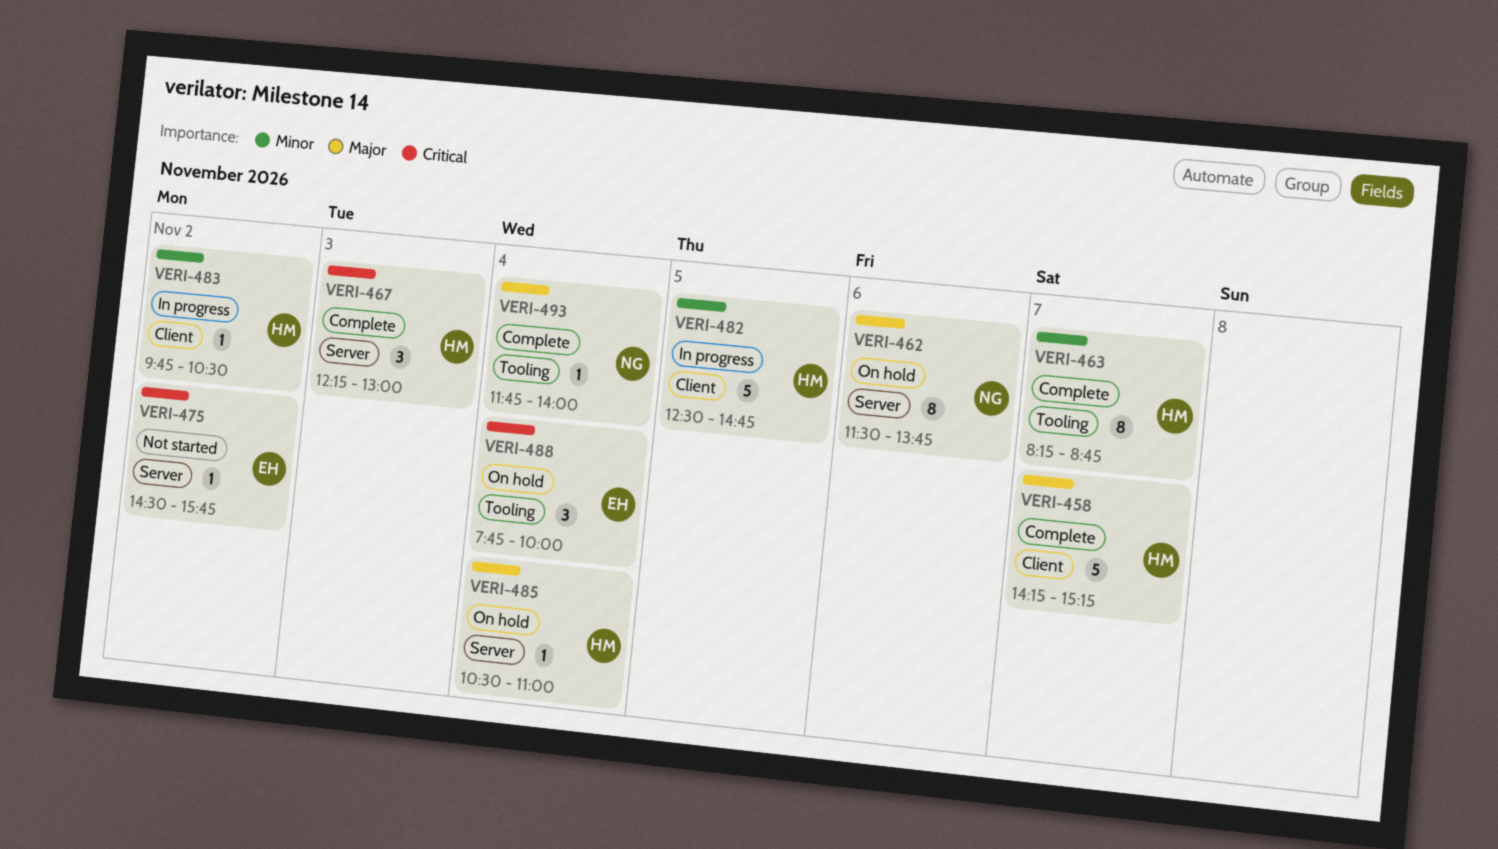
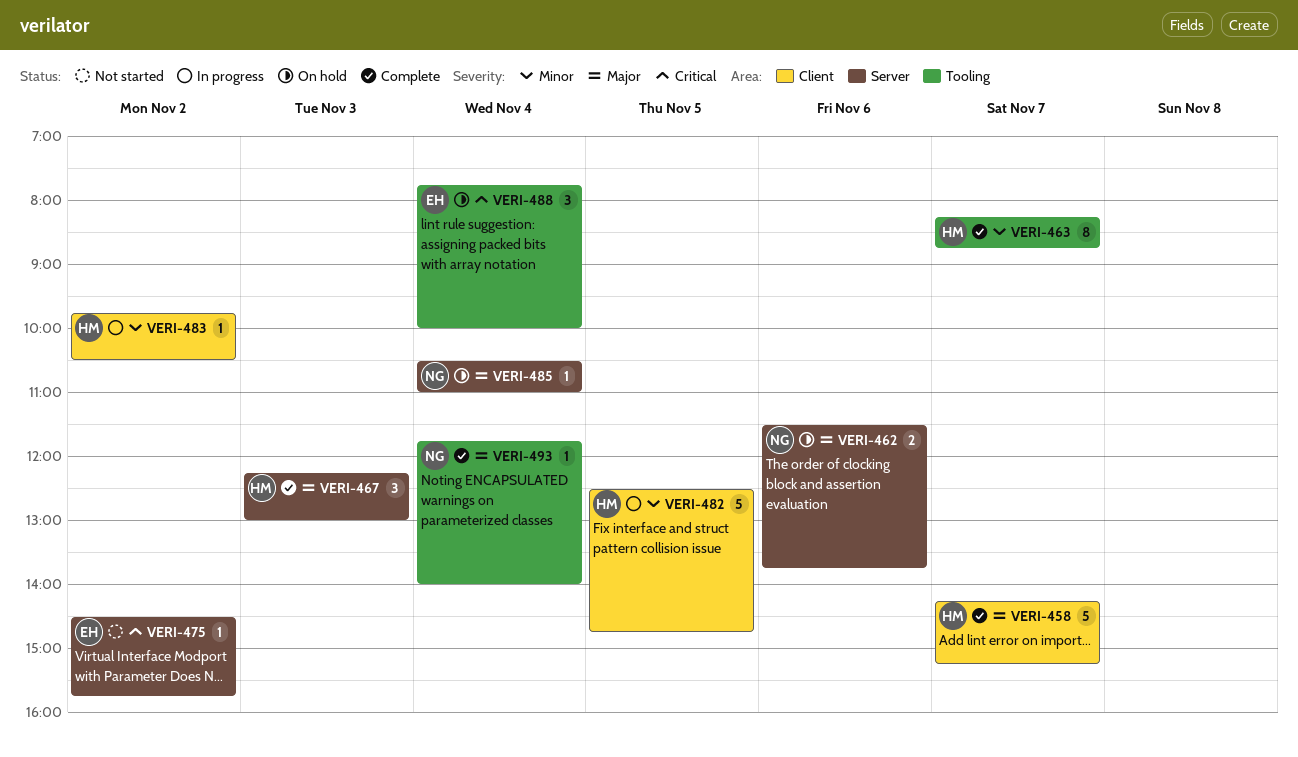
VERI-462, estimate: 8 -> 2
VERI-467, priority: Critical -> Major
VERI-485, owner: HM -> NG

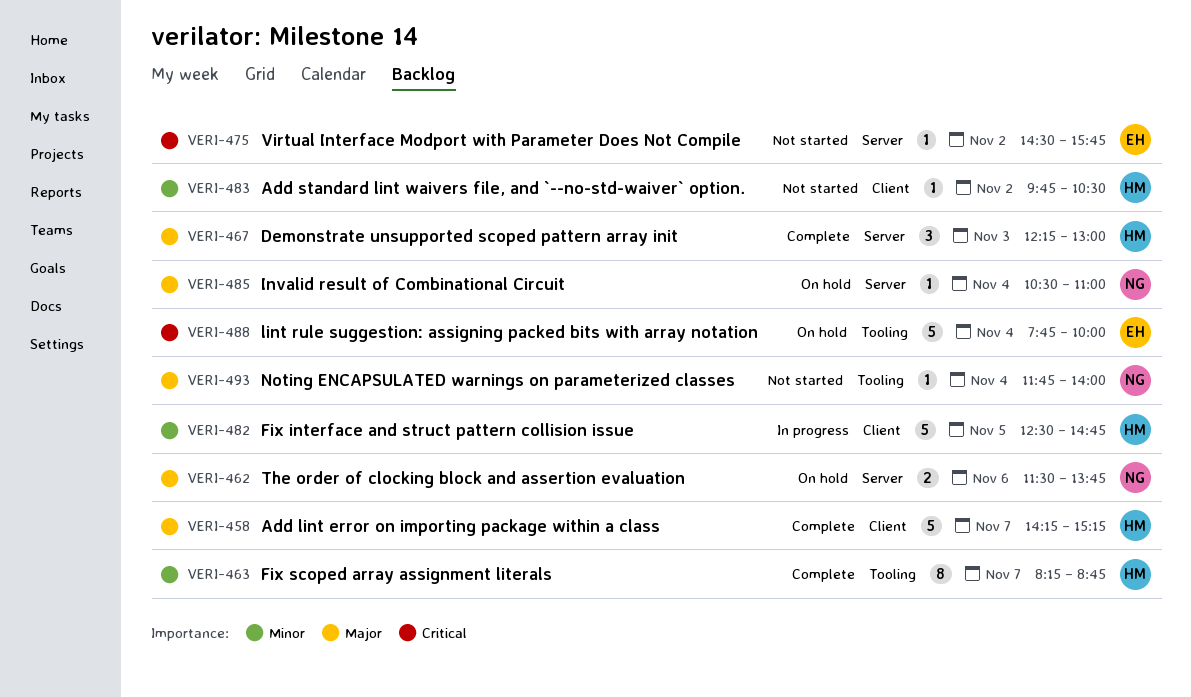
VERI-483, status: In progress -> Not started
VERI-488, estimate: 3 -> 5
VERI-493, status: Complete -> Not started

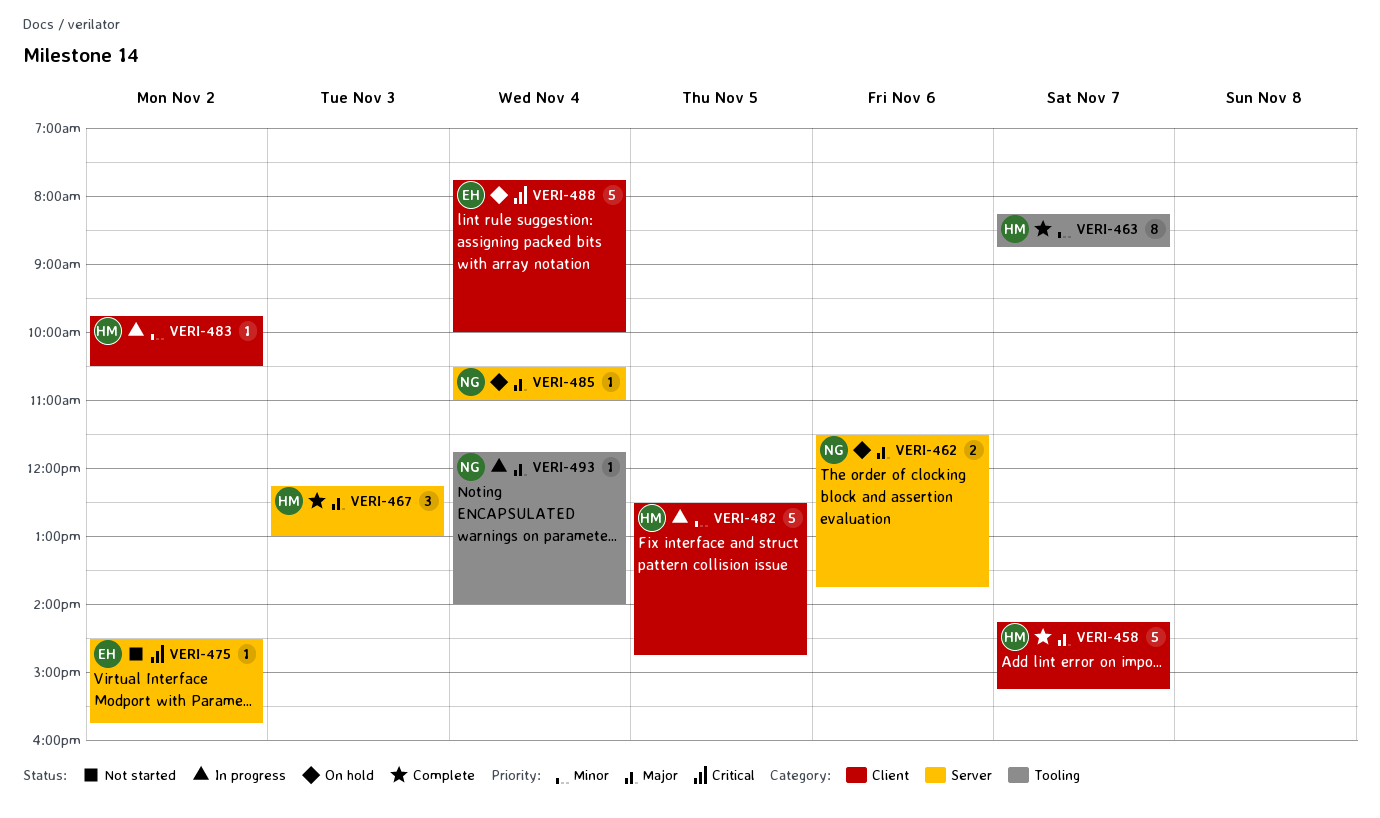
VERI-483, status: Not started -> In progress
VERI-488, label: Tooling -> Client
VERI-493, status: Not started -> In progress

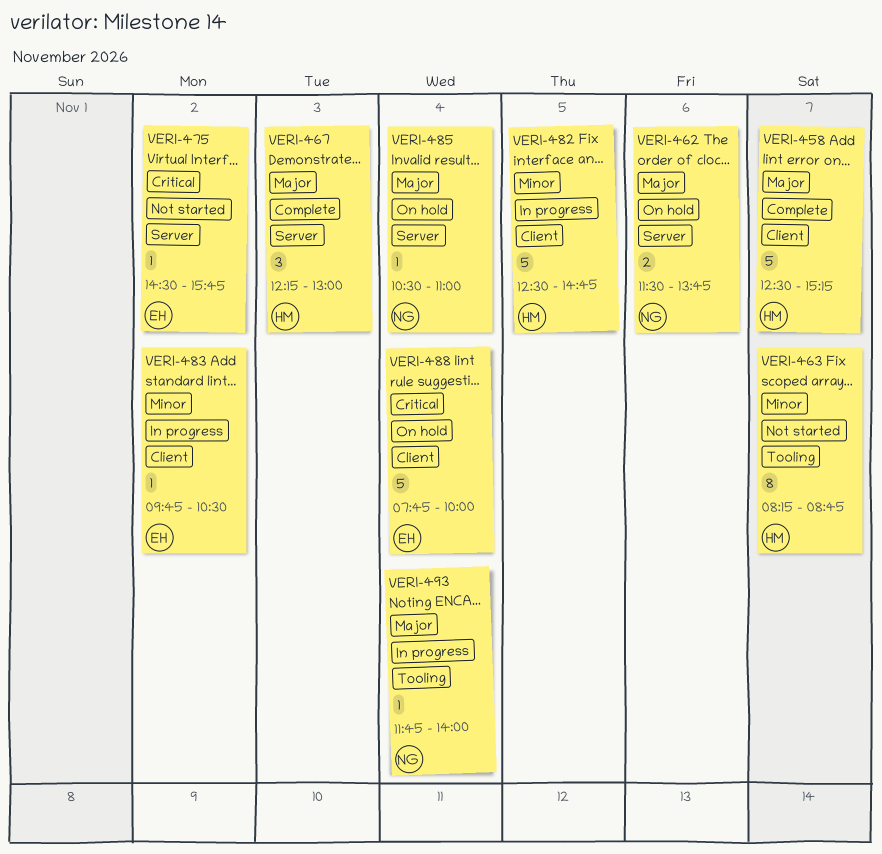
VERI-458, begins: 14:15 -> 12:30
VERI-463, status: Complete -> Not started
VERI-483, owner: HM -> EH

